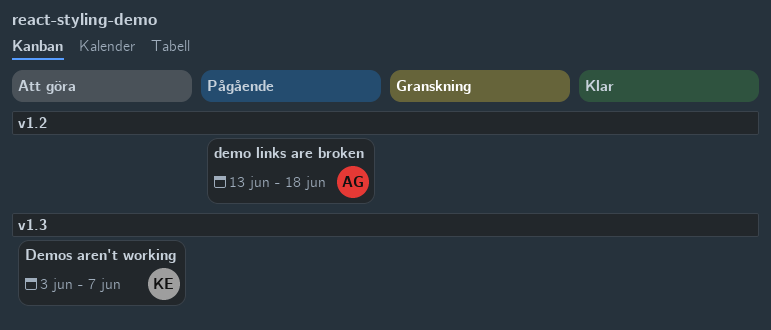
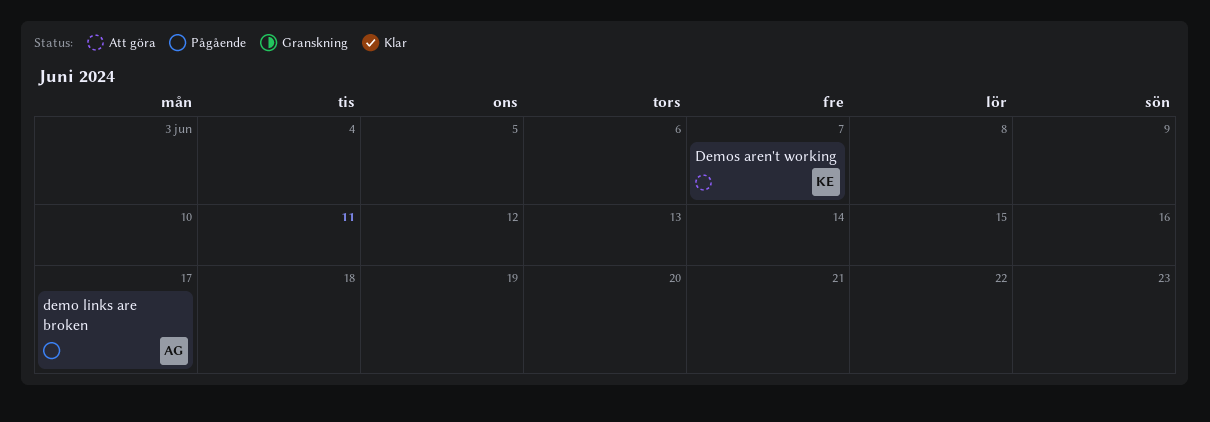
demo links are broken, due: Jun 18 -> Jun 17

